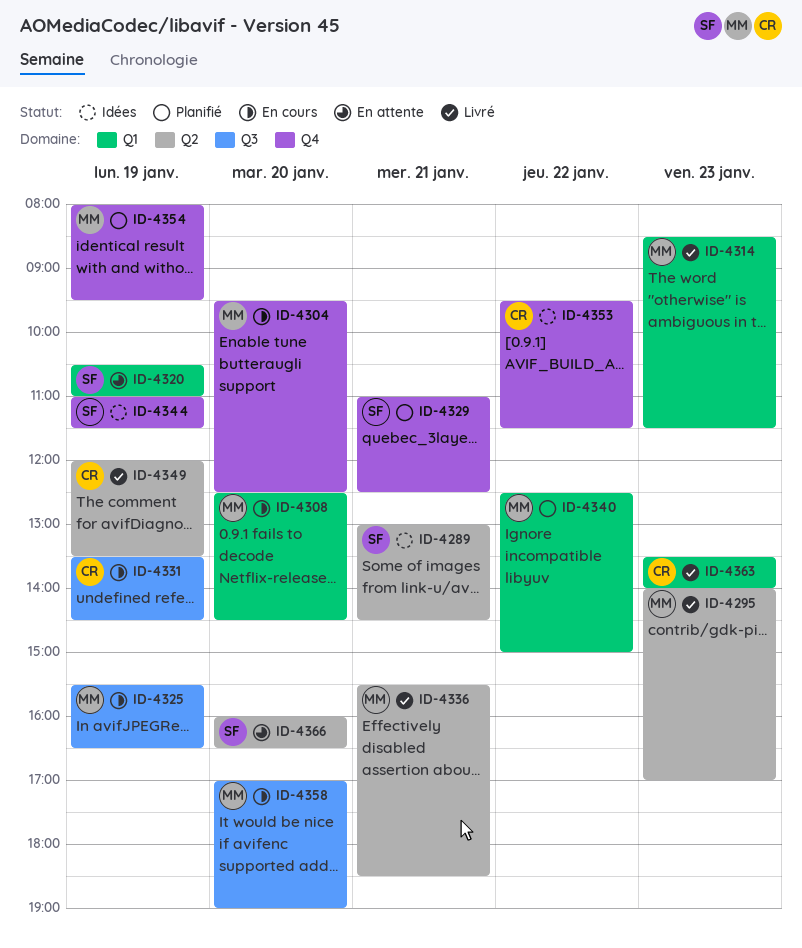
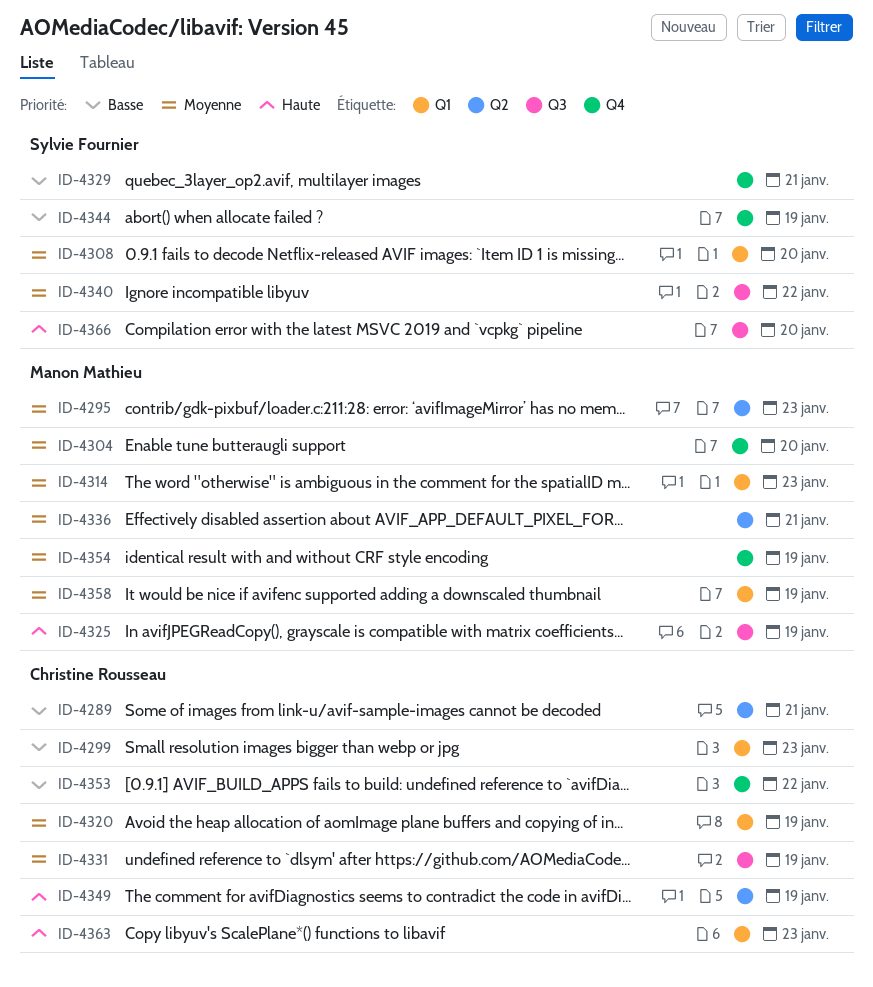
ID-4289, owner: Sylvie Fournier -> Christine Rousseau
ID-4299: none -> present
ID-4308, owner: Manon Mathieu -> Sylvie Fournier
ID-4320, owner: Sylvie Fournier -> Christine Rousseau
ID-4340, owner: Manon Mathieu -> Sylvie Fournier
ID-4340, label: Q1 -> Q3
ID-4358, label: Q3 -> Q1
ID-4358, day: Jan 20 -> Jan 19
ID-4366, label: Q2 -> Q3

